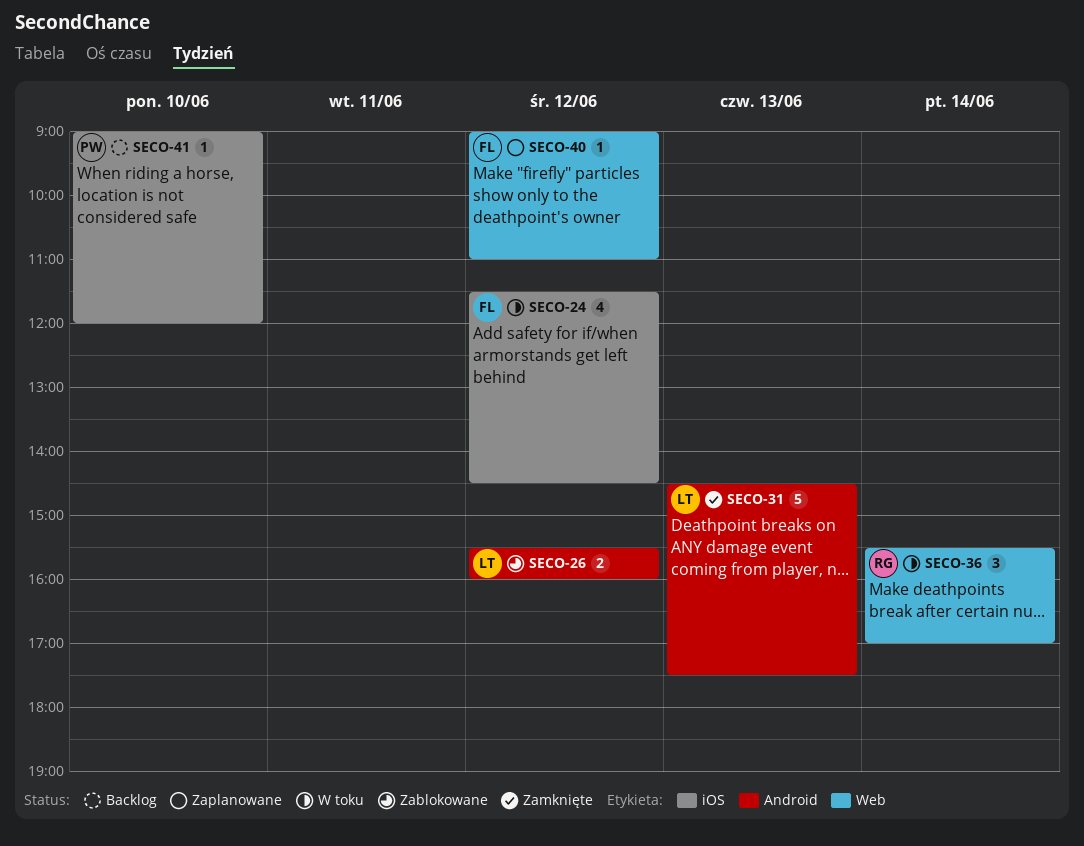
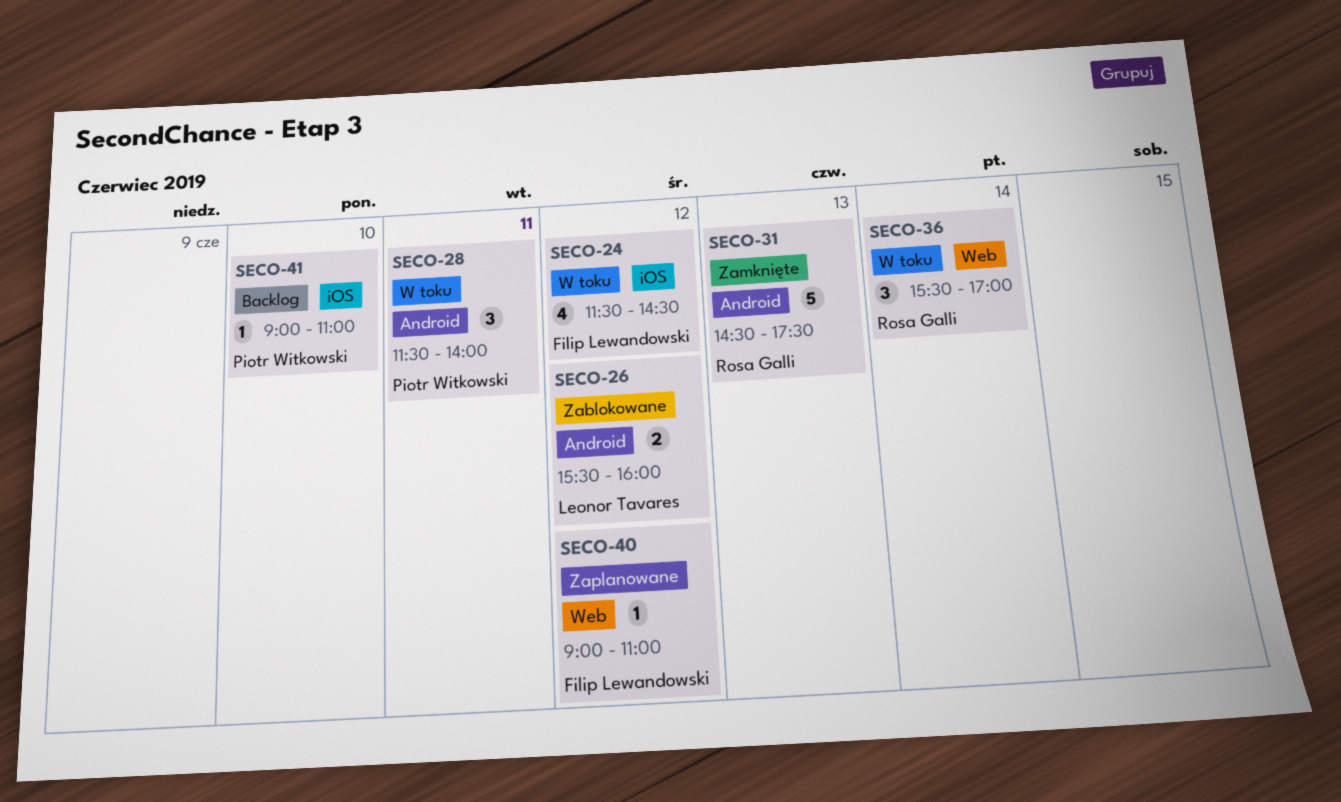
SECO-28: none -> present
SECO-31, owner: Leonor Tavares -> Rosa Galli
SECO-41, ends: 12:00 -> 11:00

